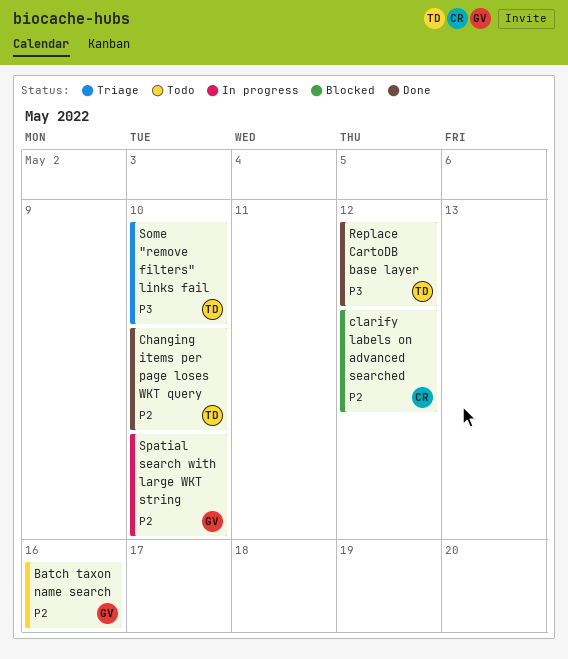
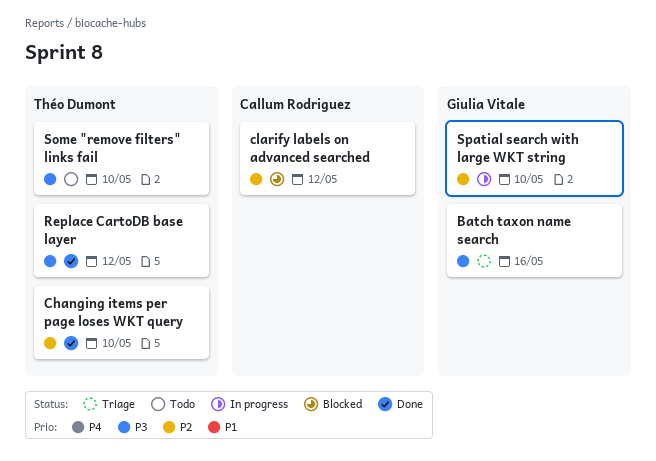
Batch taxon name search, status: Todo -> Triage
Batch taxon name search, priority: P2 -> P3
Some "remove filters" links fail, status: Triage -> Todo

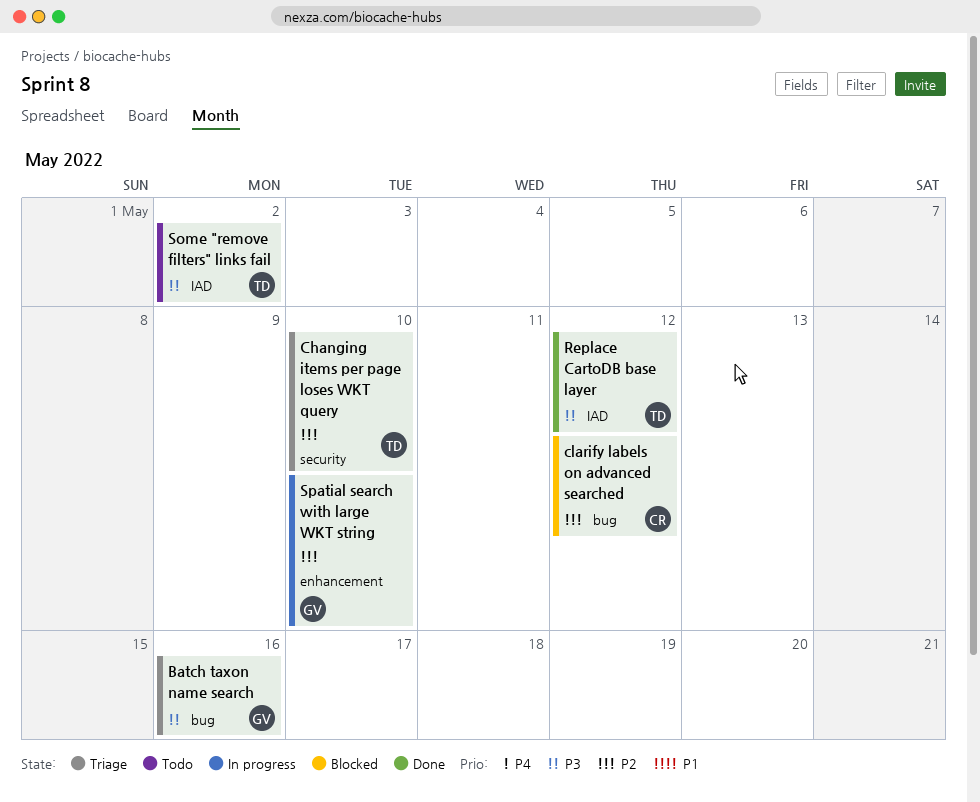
Changing items per page loses WKT query, status: Done -> Triage
Some "remove filters" links fail, due: May 10 -> May 2

